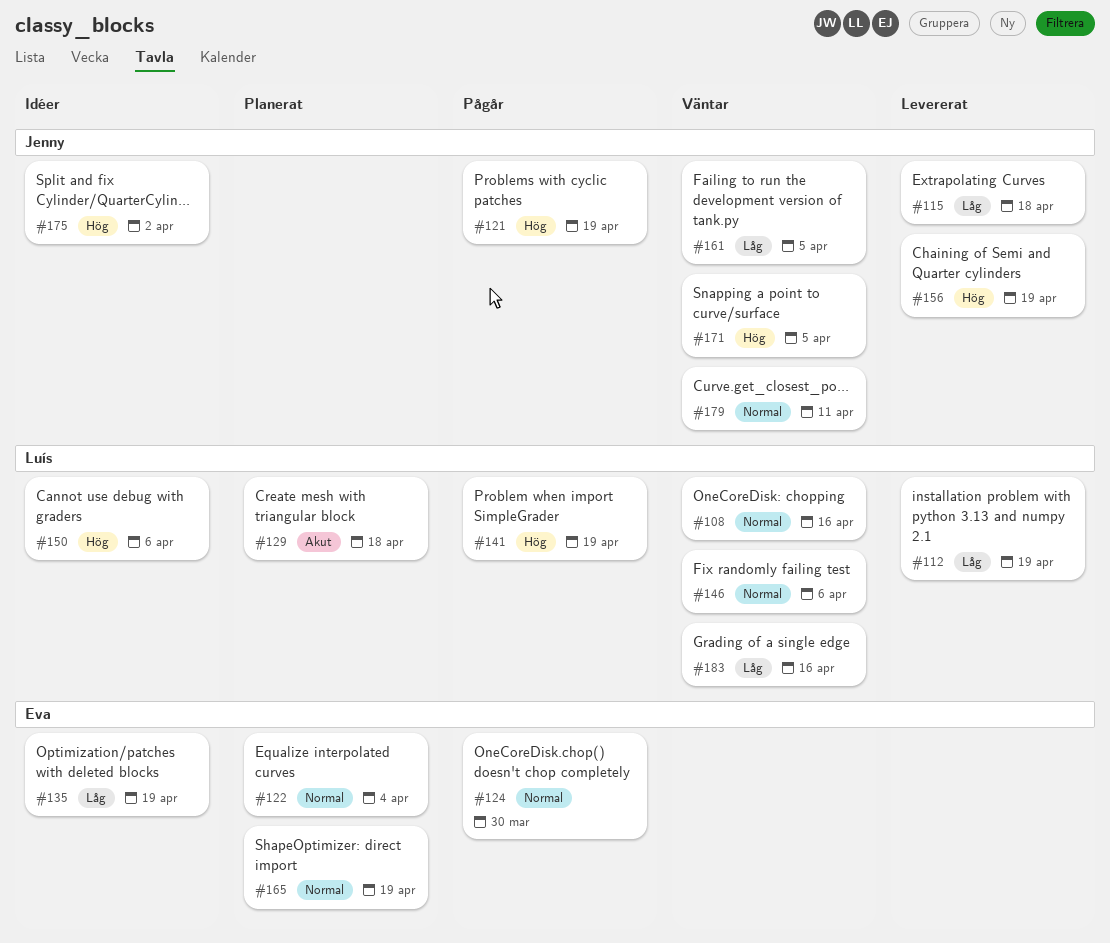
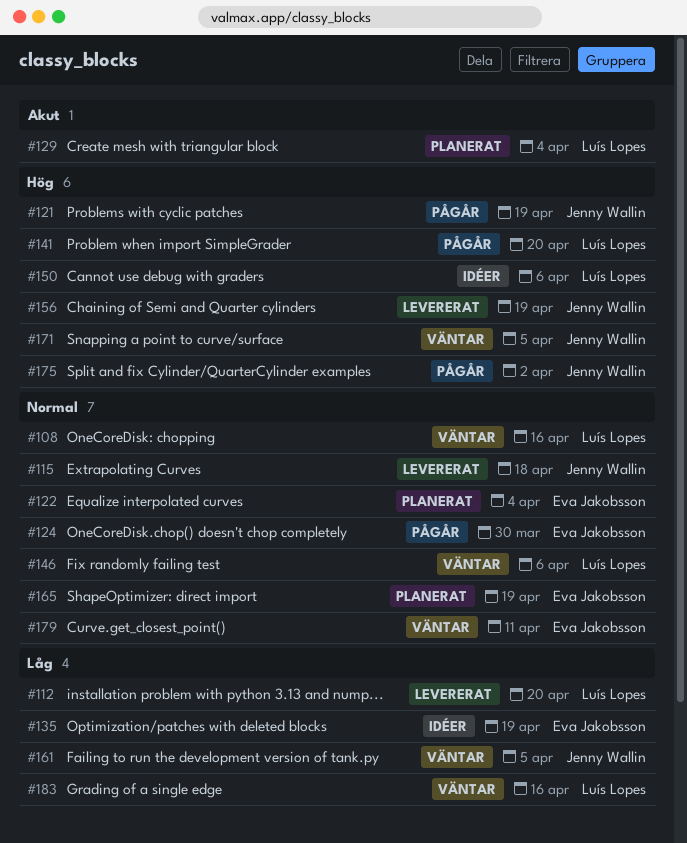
#112, due: Apr 19 -> Apr 20
#115, priority: Låg -> Normal
#129, due: Apr 18 -> Apr 4
#141, due: Apr 19 -> Apr 20
#175, status: Idéer -> Pågår
#179, owner: Jenny Wallin -> Eva Jakobsson

